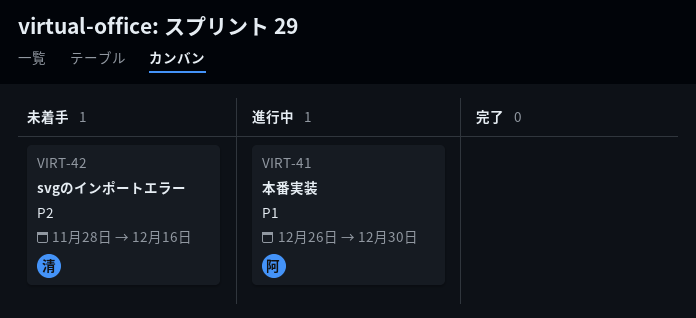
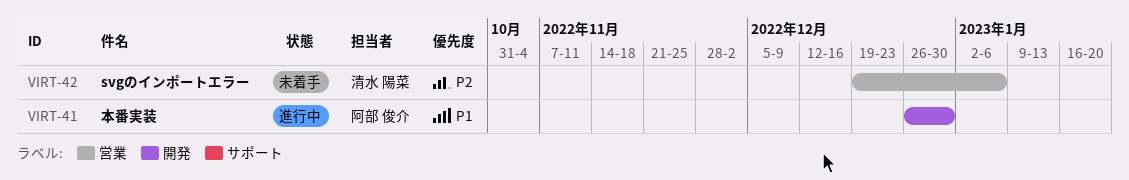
VIRT-42, start: Nov 28 -> Dec 19
VIRT-42, due: Dec 16 -> Jan 6

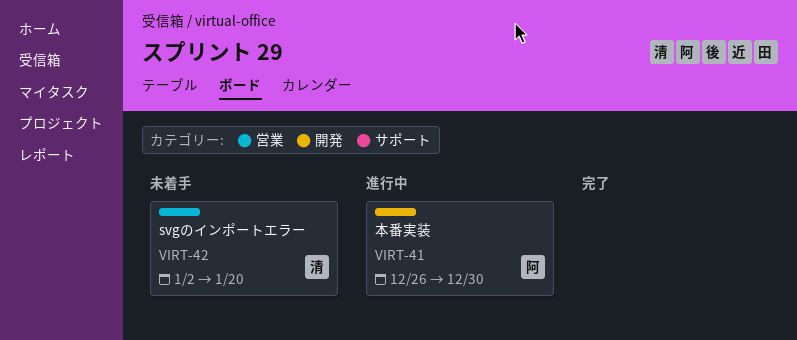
VIRT-42, start: Dec 19 -> Jan 2
VIRT-42, due: Jan 6 -> Jan 20

